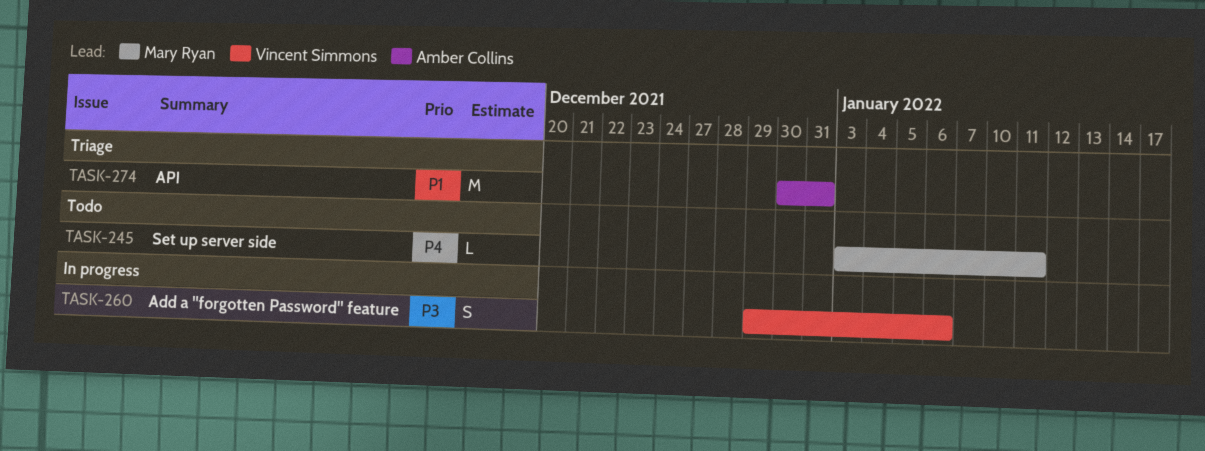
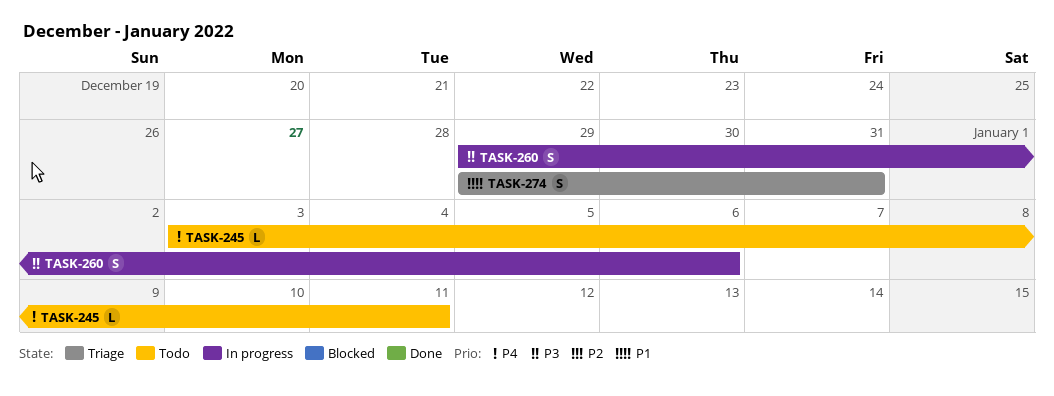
TASK-274, estimate: M -> S
TASK-274, start: Dec 30 -> Dec 29

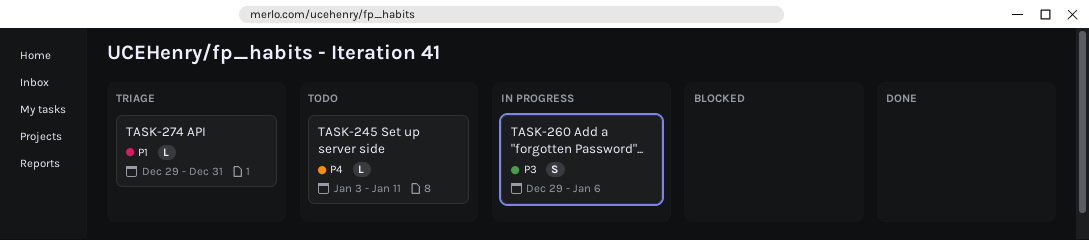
TASK-274, estimate: S -> L

